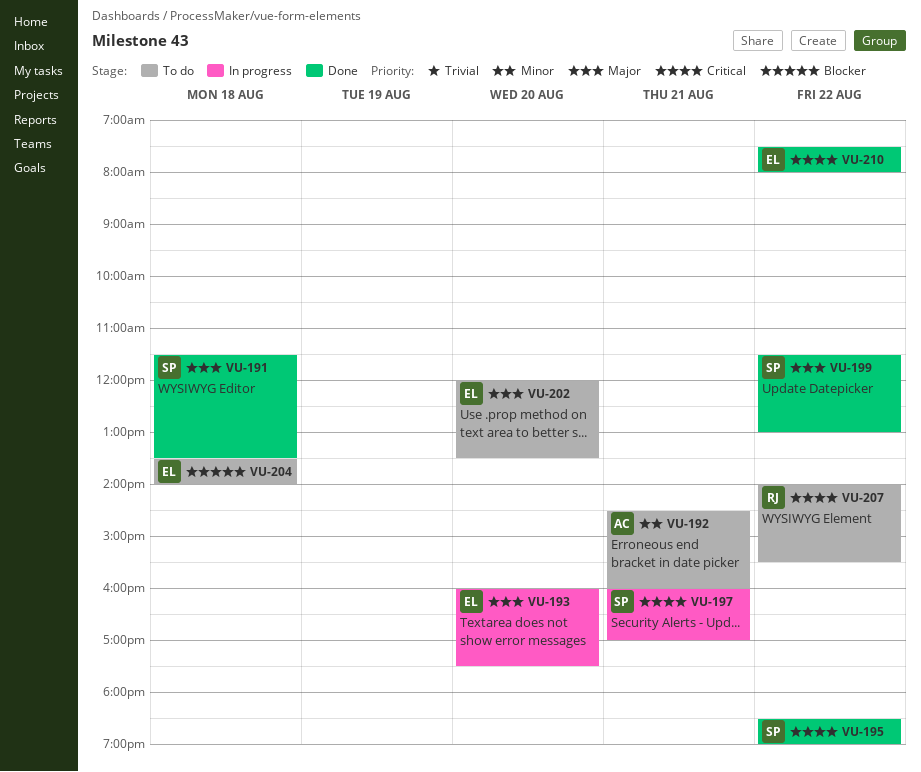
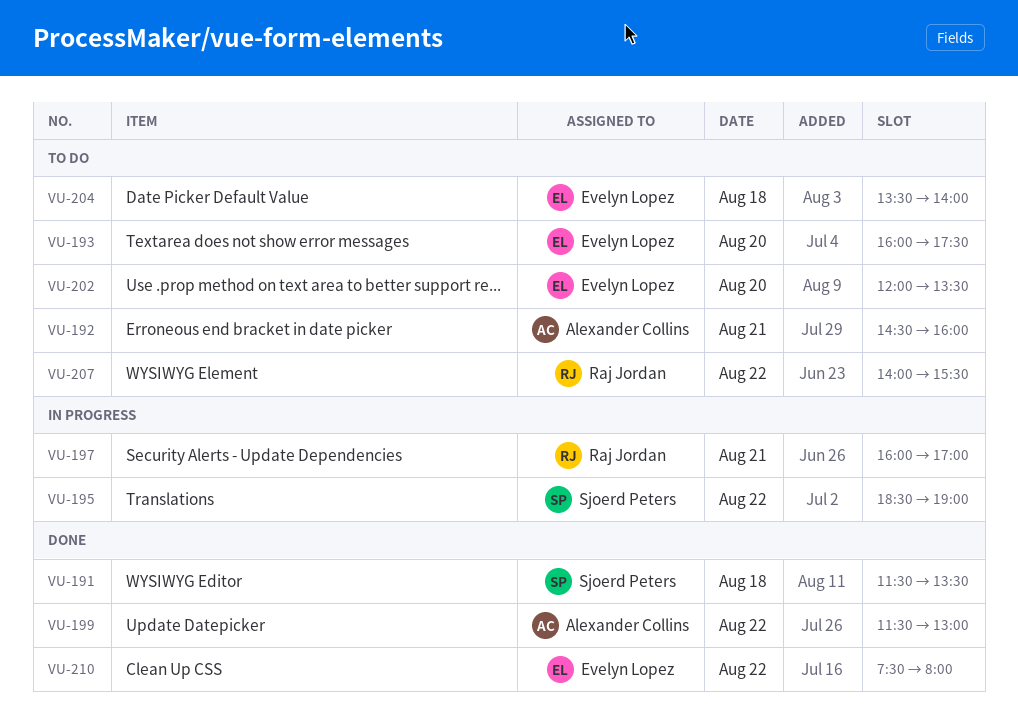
VU-193, status: In progress -> To do
VU-195, status: Done -> In progress
VU-197, owner: Sjoerd Peters -> Raj Jordan
VU-199, owner: Sjoerd Peters -> Alexander Collins

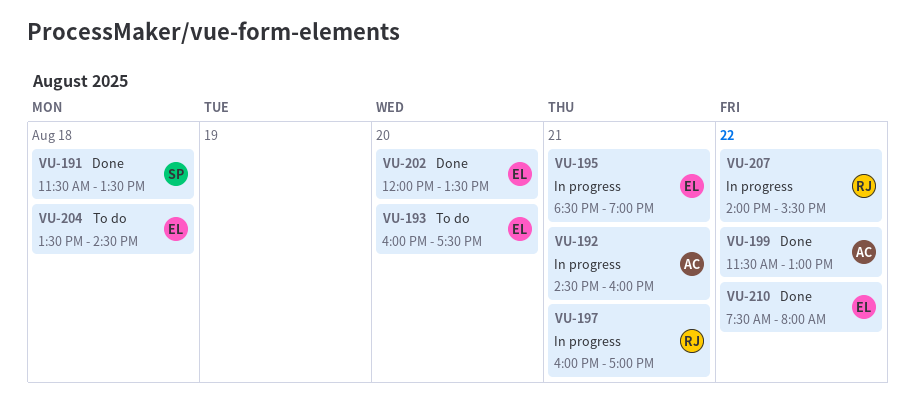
VU-192, status: To do -> In progress
VU-195, owner: Sjoerd Peters -> Evelyn Lopez
VU-195, day: Aug 22 -> Aug 21
VU-202, status: To do -> Done
VU-204, ends: 14:00 -> 14:30
VU-207, status: To do -> In progress

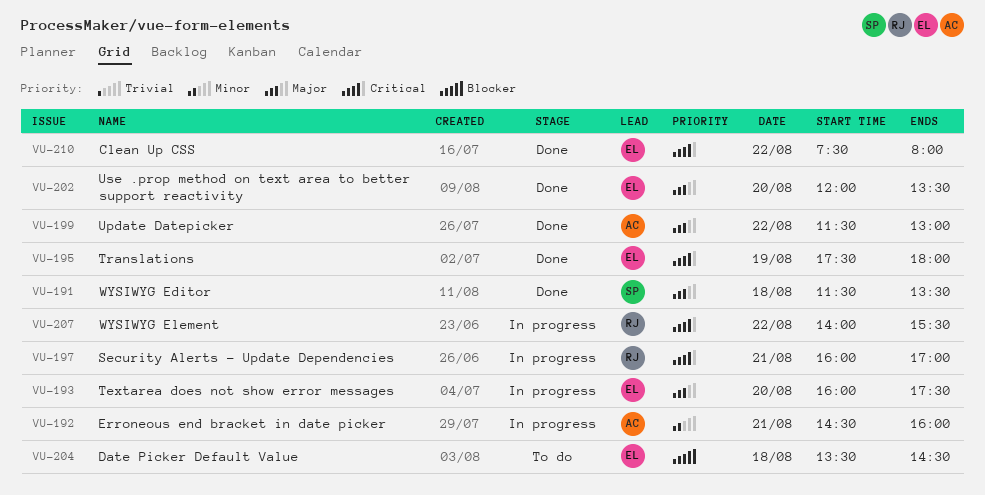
VU-193, status: To do -> In progress
VU-195, status: In progress -> Done
VU-195, day: Aug 21 -> Aug 19
VU-195, begins: 18:30 -> 17:30
VU-195, ends: 19:00 -> 18:00

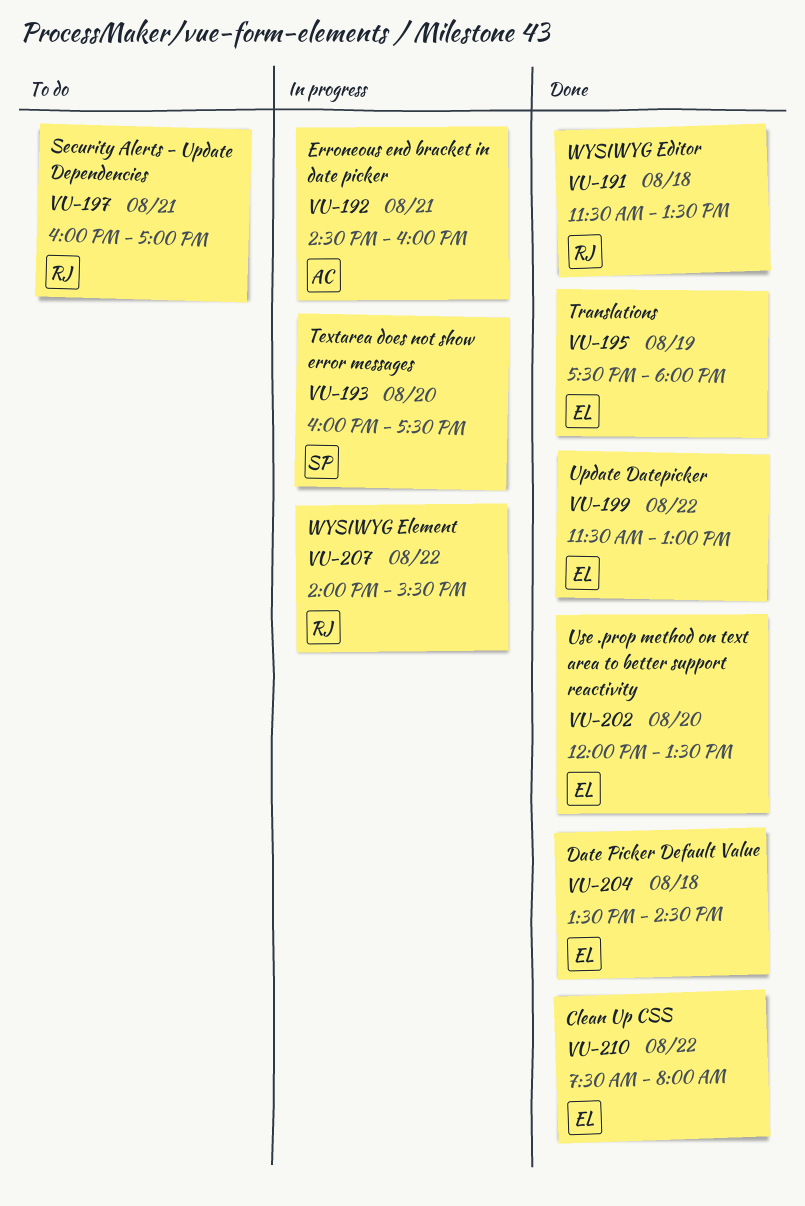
VU-191, owner: SP -> RJ
VU-193, owner: EL -> SP
VU-197, status: In progress -> To do
VU-199, owner: AC -> EL
VU-204, status: To do -> Done

